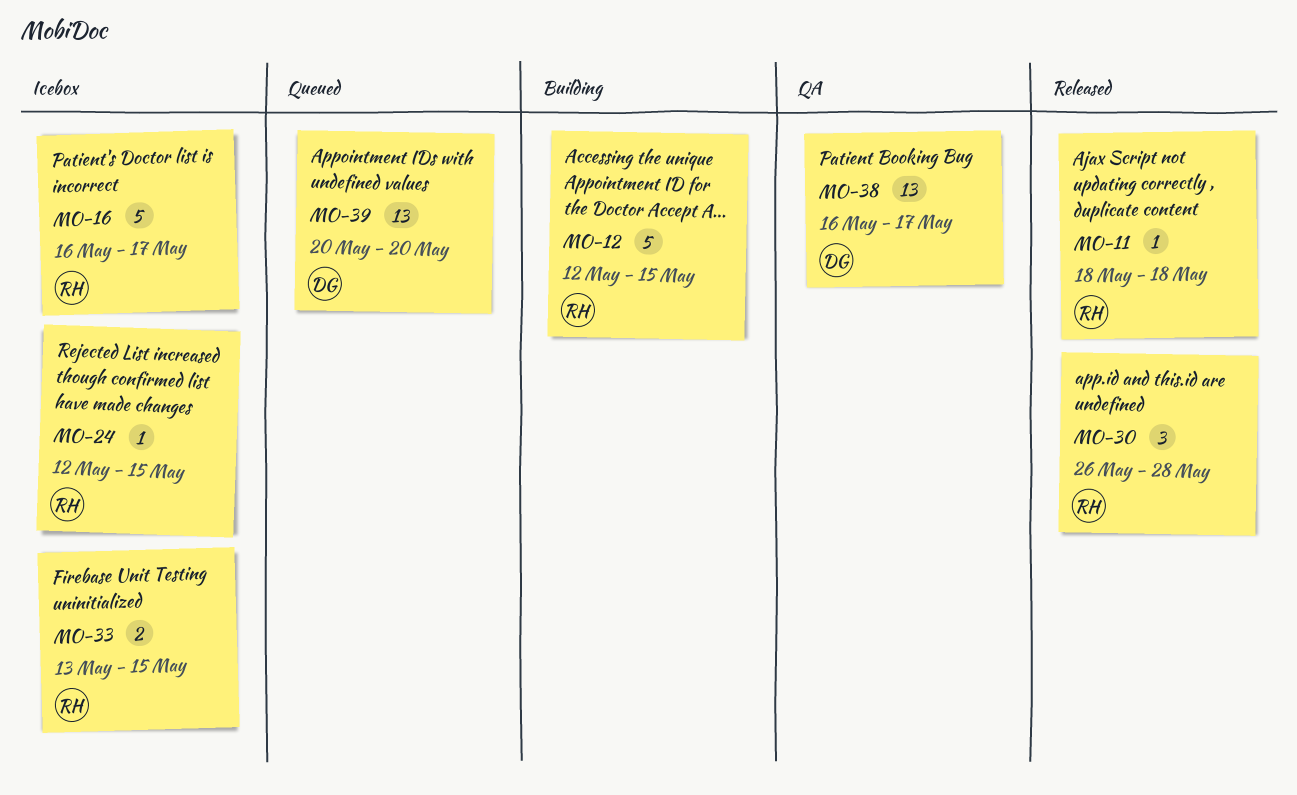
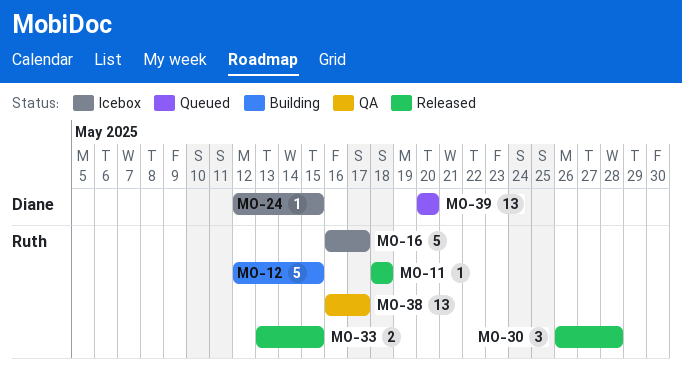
MO-24, owner: Ruth -> Diane
MO-33, status: Icebox -> Released
MO-38, owner: Diane -> Ruth

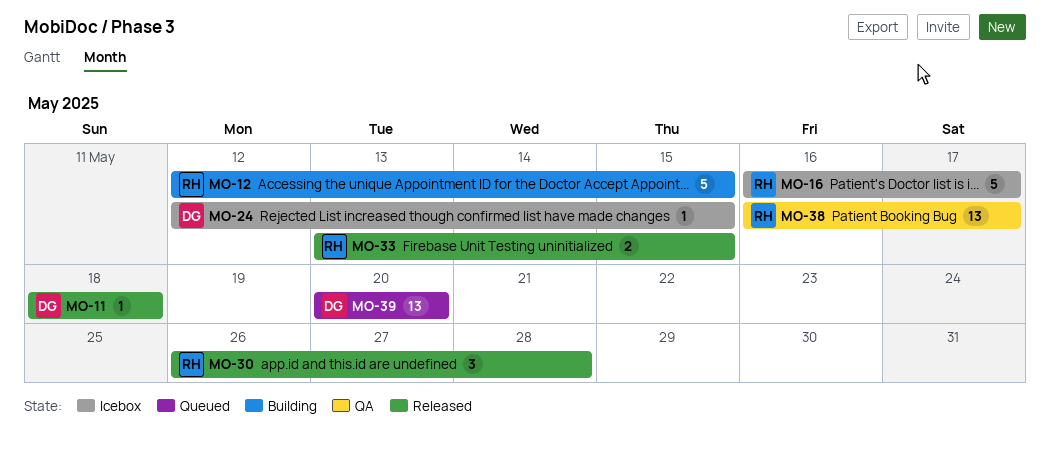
MO-11, owner: Ruth -> Diane

